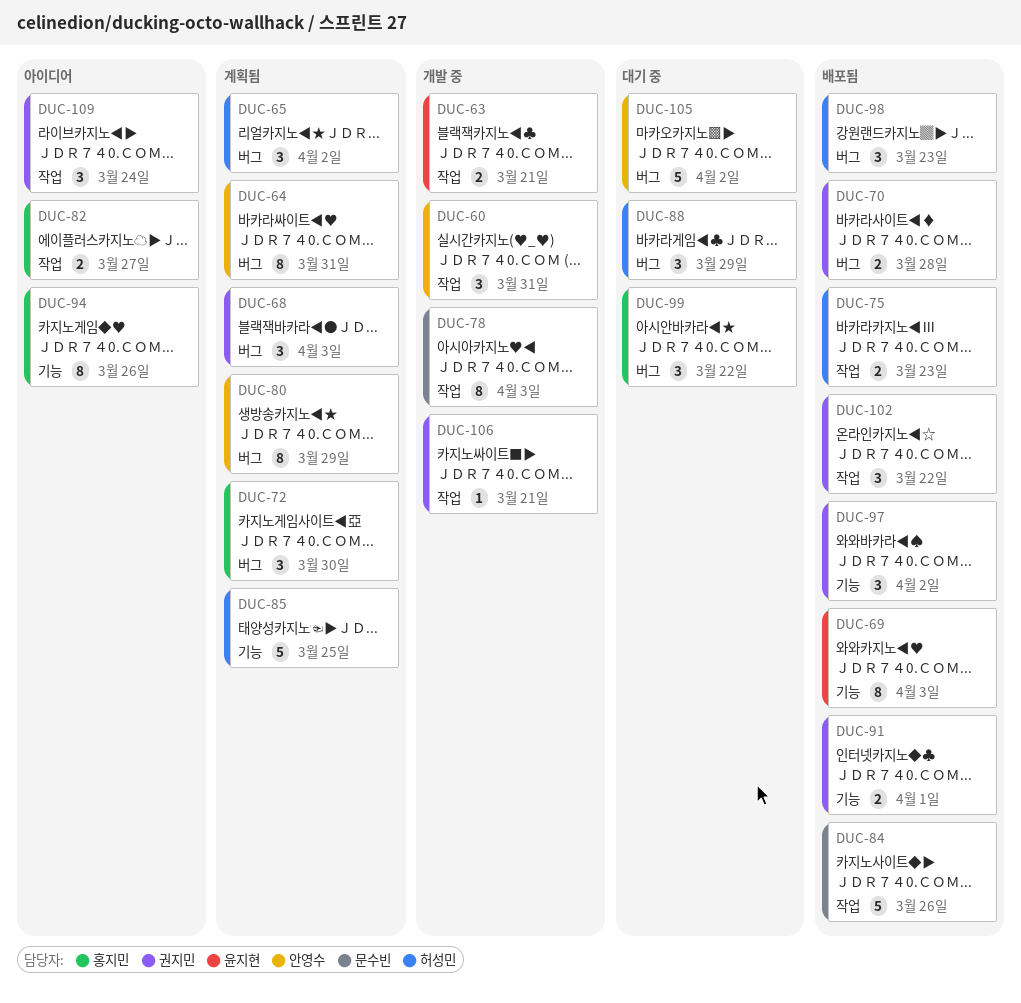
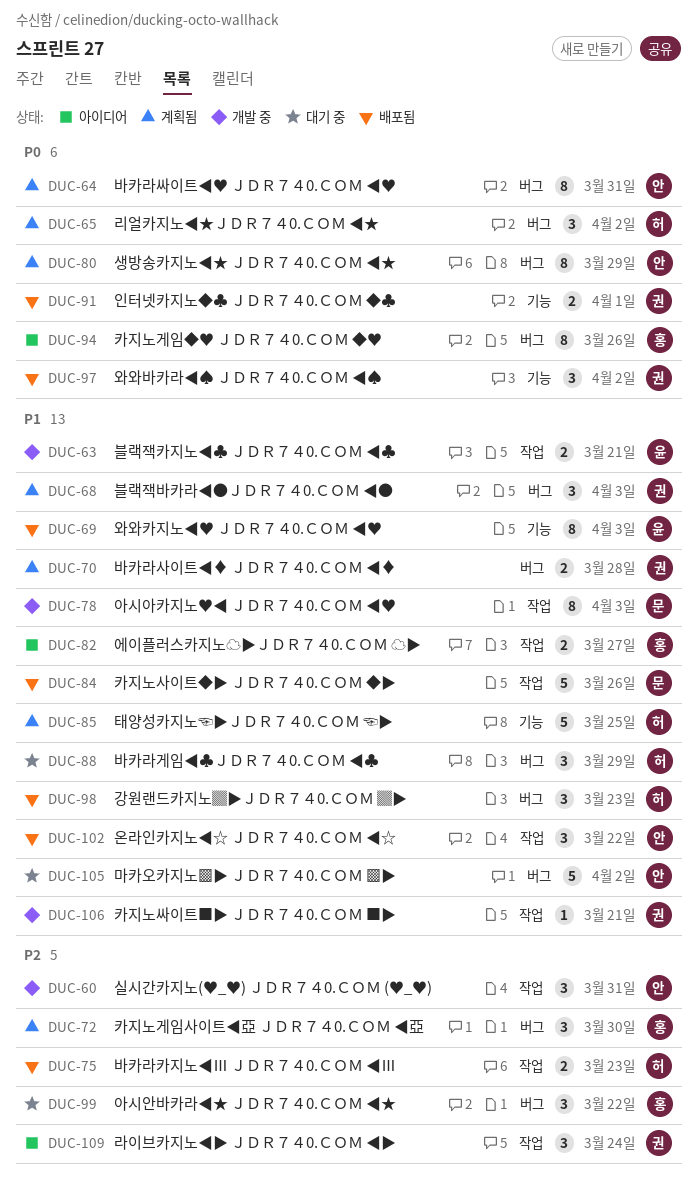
DUC-70, status: 배포됨 -> 계획됨
DUC-94, label: 기능 -> 버그
DUC-102, owner: 권지민 -> 안영수

